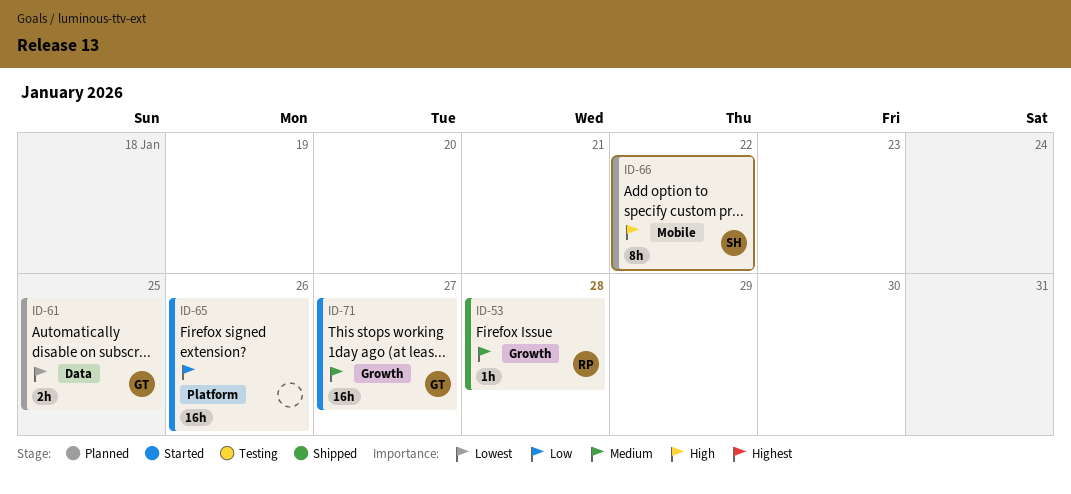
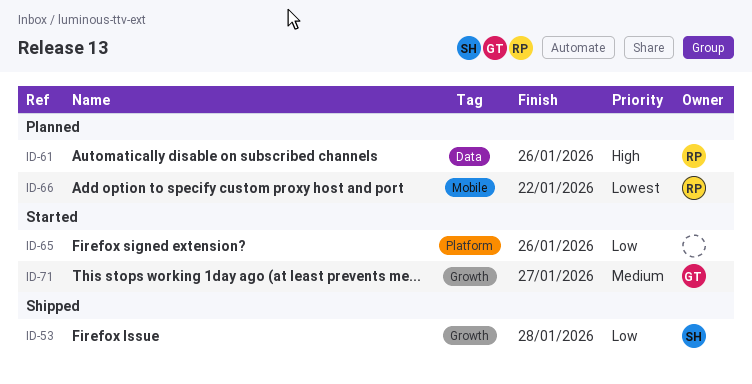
ID-53, owner: RP -> SH
ID-53, priority: Medium -> Low
ID-61, owner: GT -> RP
ID-61, priority: Lowest -> High
ID-61, due: Jan 25 -> Jan 26
ID-66, owner: SH -> RP
ID-66, priority: High -> Lowest

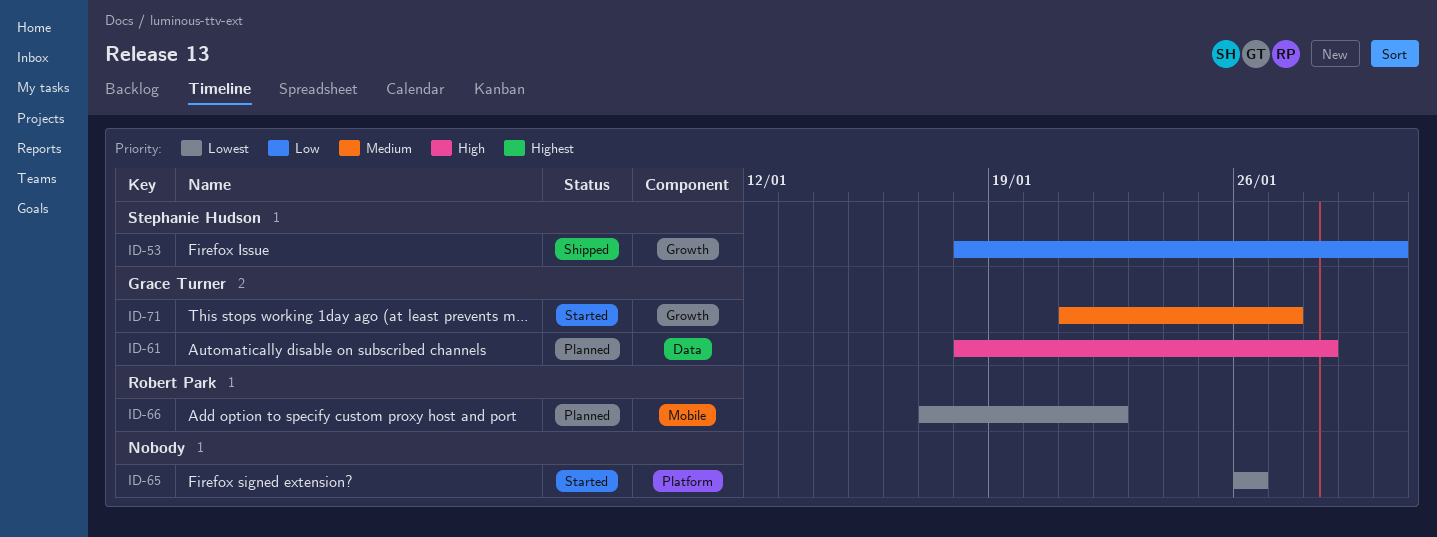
ID-53, due: Jan 28 -> Jan 30
ID-61, owner: Robert Park -> Grace Turner
ID-61, due: Jan 26 -> Jan 28
ID-65, priority: Low -> Lowest

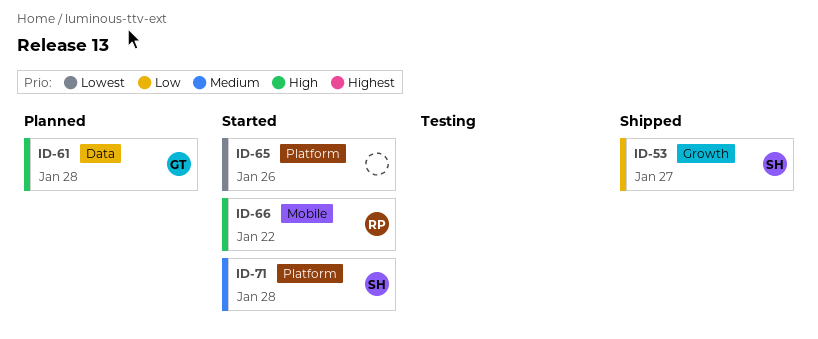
ID-53, due: Jan 30 -> Jan 27
ID-66, status: Planned -> Started
ID-66, priority: Lowest -> High
ID-71, owner: Grace Turner -> Stephanie Hudson
ID-71, label: Growth -> Platform
ID-71, due: Jan 27 -> Jan 28

